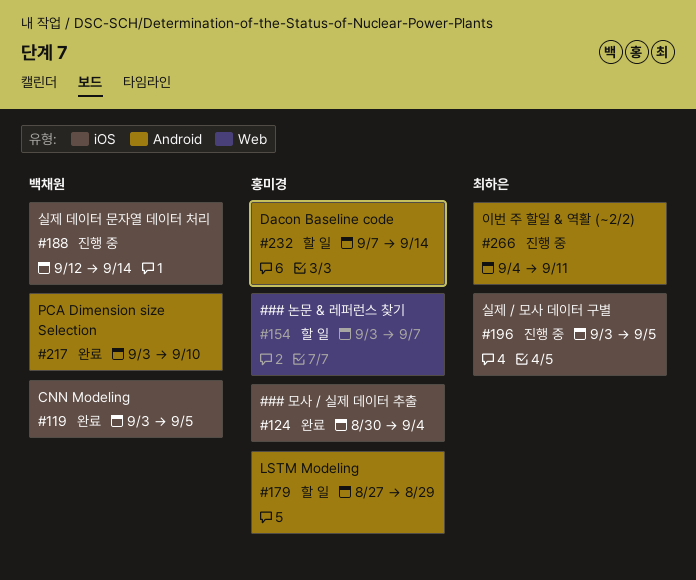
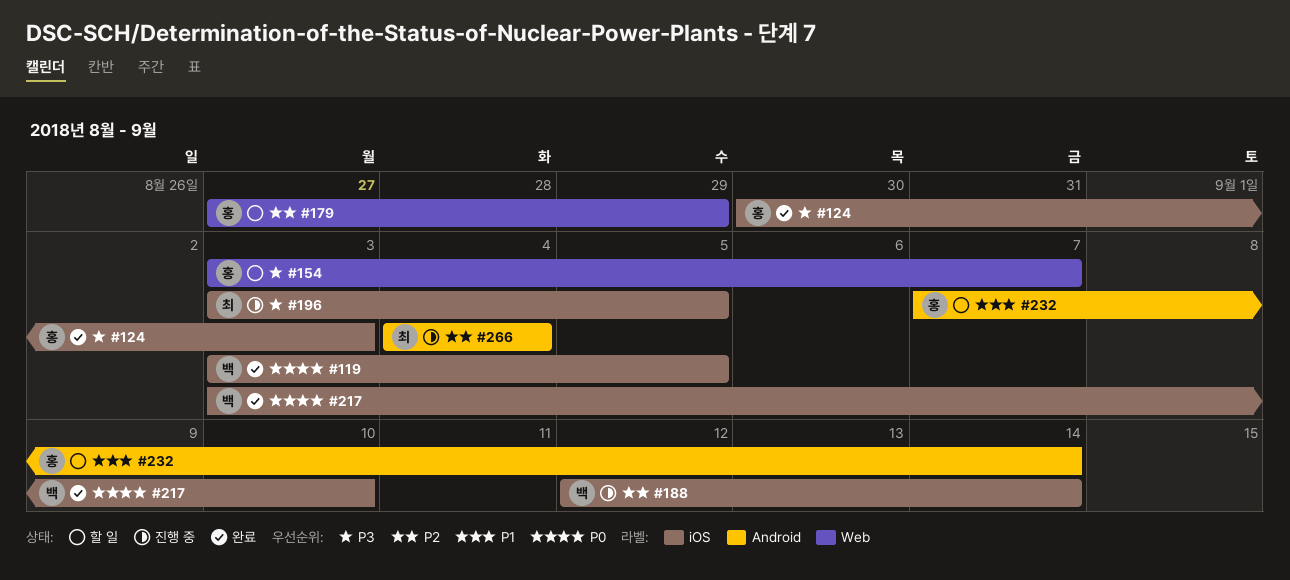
#124, due: Sep 4 -> Sep 3
#179, label: Android -> Web
#217, label: Android -> iOS
#266, due: Sep 11 -> Sep 4

